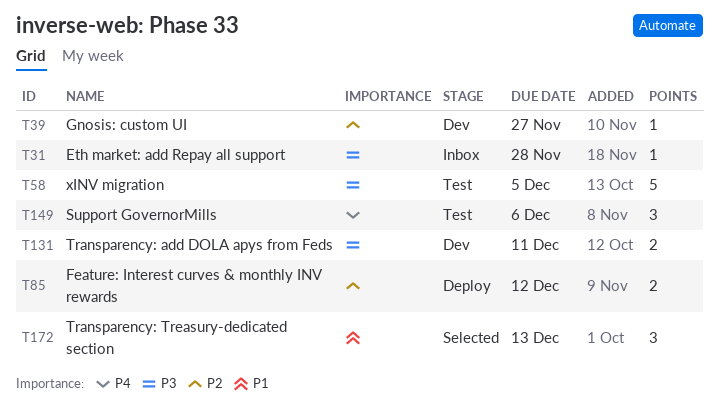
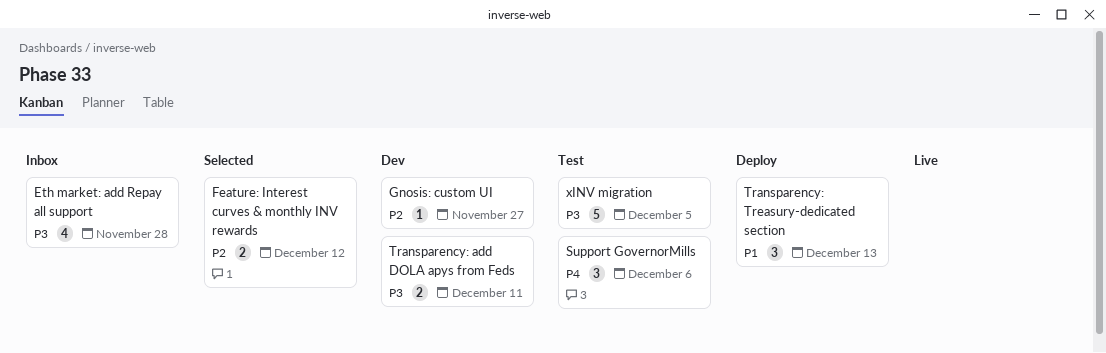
Eth market: add Repay all support, estimate: 1 -> 4
Feature: Interest curves & monthly INV rewards, status: Deploy -> Selected
Transparency: Treasury-dedicated section, status: Selected -> Deploy

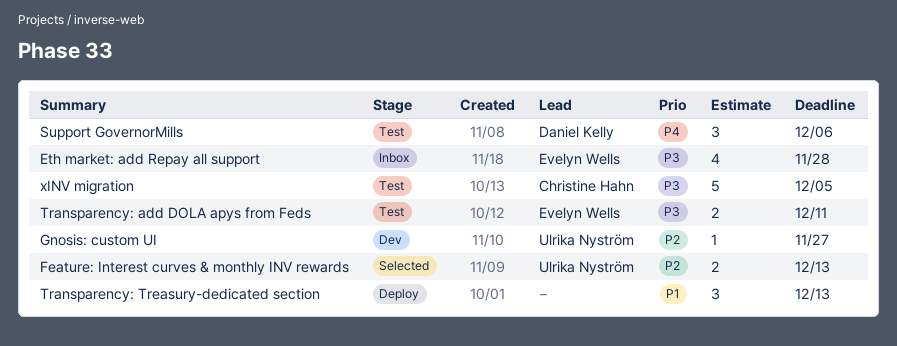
Feature: Interest curves & monthly INV rewards, due: Dec 12 -> Dec 13
Transparency: add DOLA apys from Feds, status: Dev -> Test

